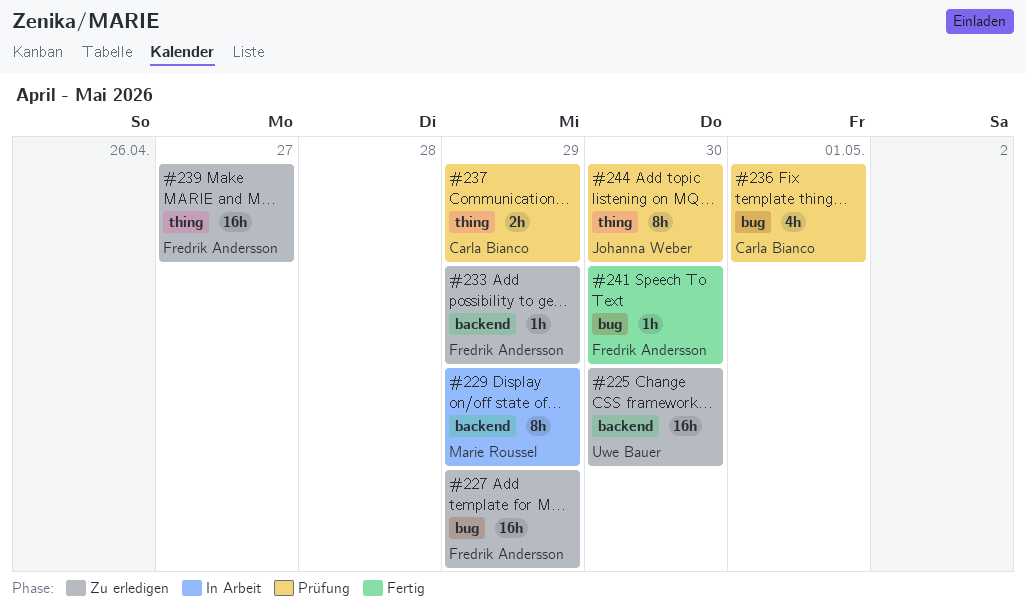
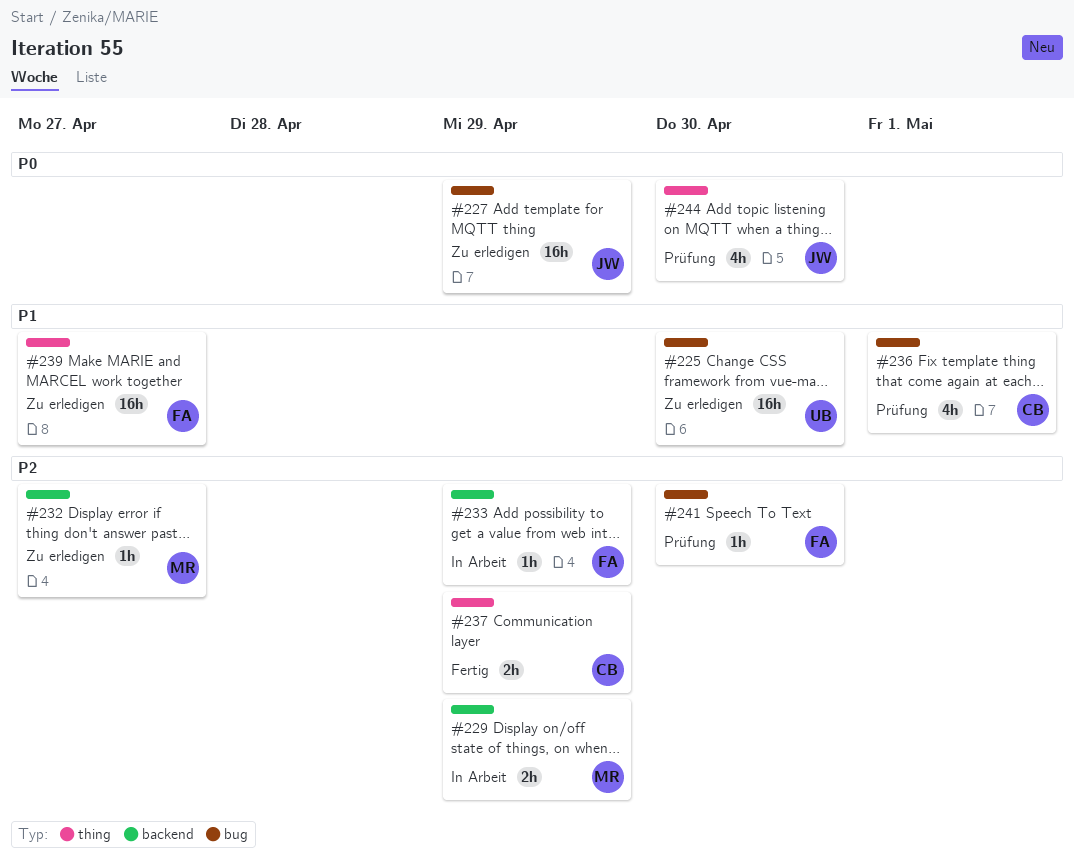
#225, label: backend -> bug
#227, owner: Fredrik Andersson -> Johanna Weber
#229, estimate: 8h -> 2h
#232: none -> present
#233, status: Zu erledigen -> In Arbeit
#237, status: Prüfung -> Fertig
#241, status: Fertig -> Prüfung
#244, estimate: 8h -> 4h

